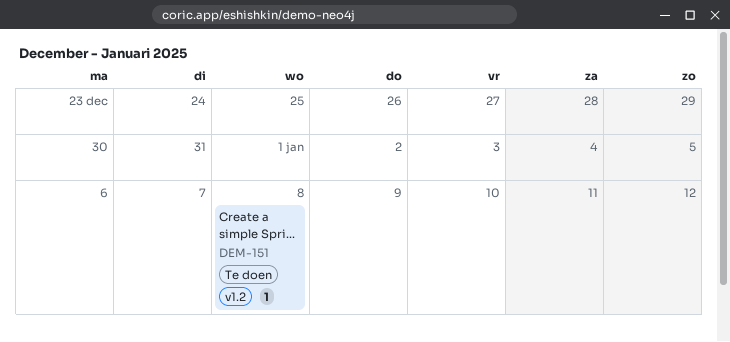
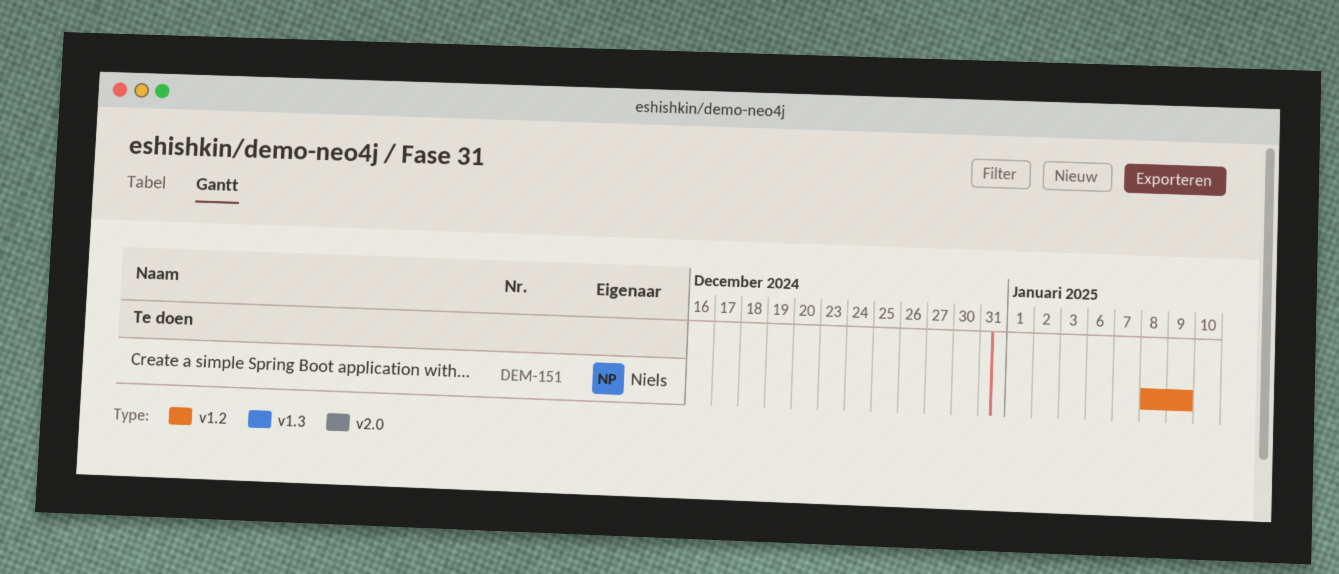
DEM-151, due: Jan 8 -> Jan 9

